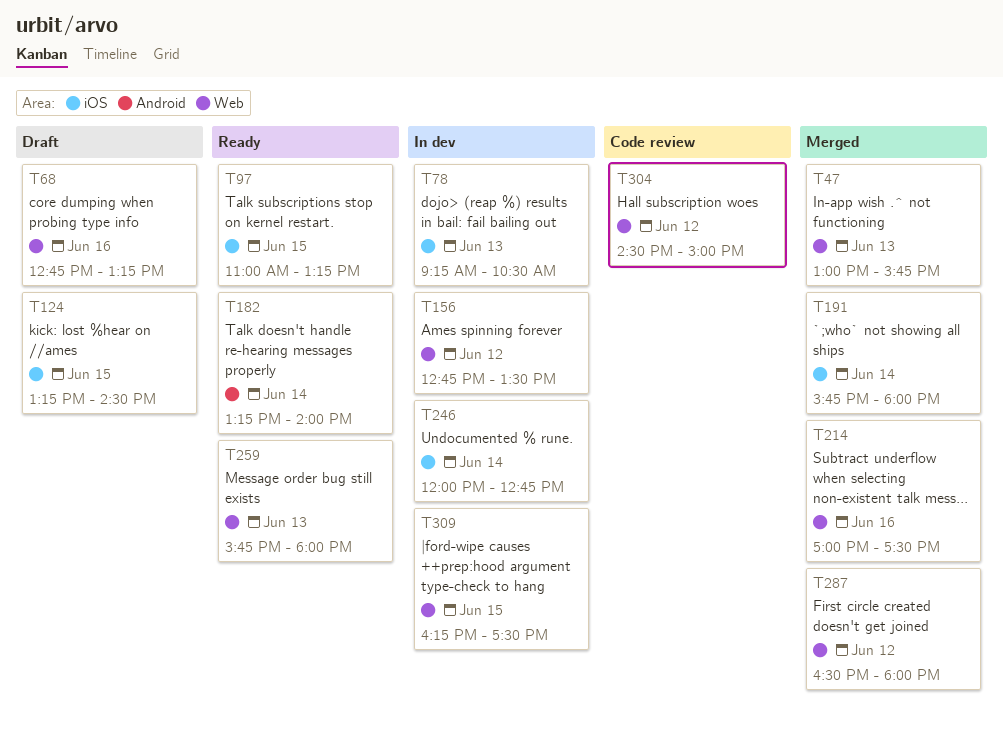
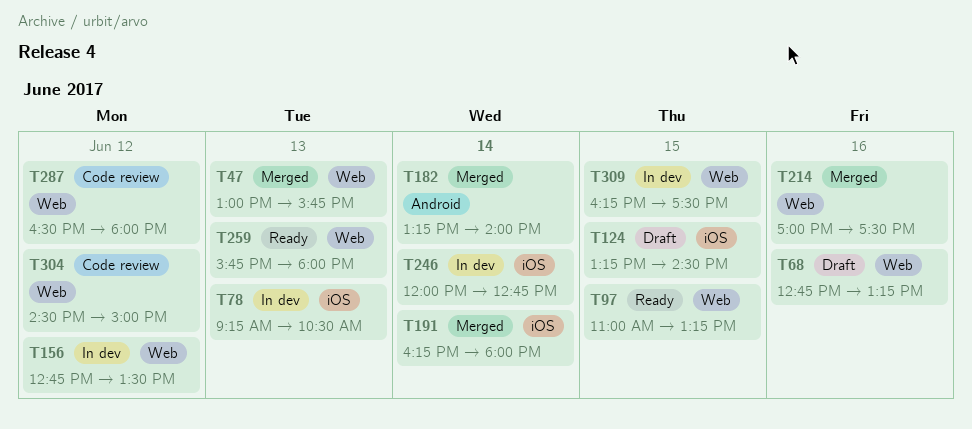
T97, label: iOS -> Web
T182, status: Ready -> Merged
T191, begins: 15:45 -> 16:15
T287, status: Merged -> Code review

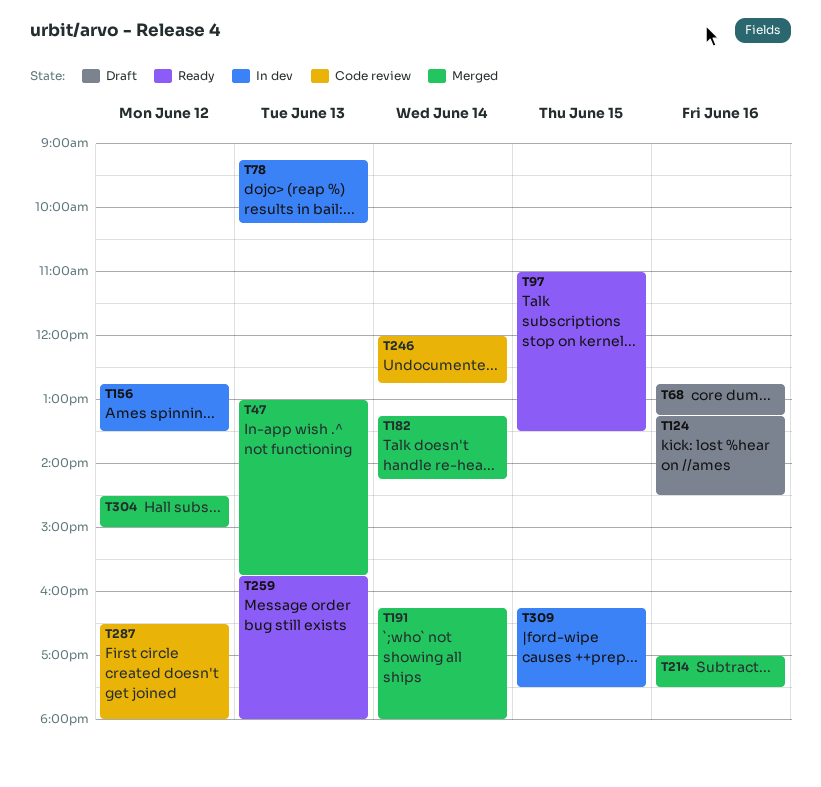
T78, ends: 10:30 -> 10:15
T97, ends: 13:15 -> 13:30
T124, day: Jun 15 -> Jun 16
T182, ends: 14:00 -> 14:15
T246, status: In dev -> Code review
T304, status: Code review -> Merged

